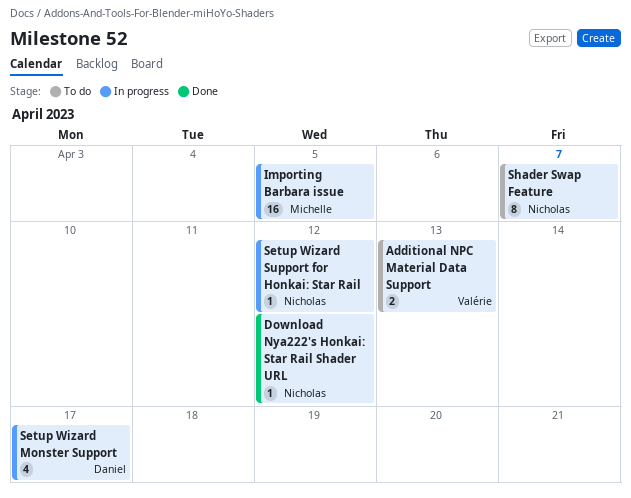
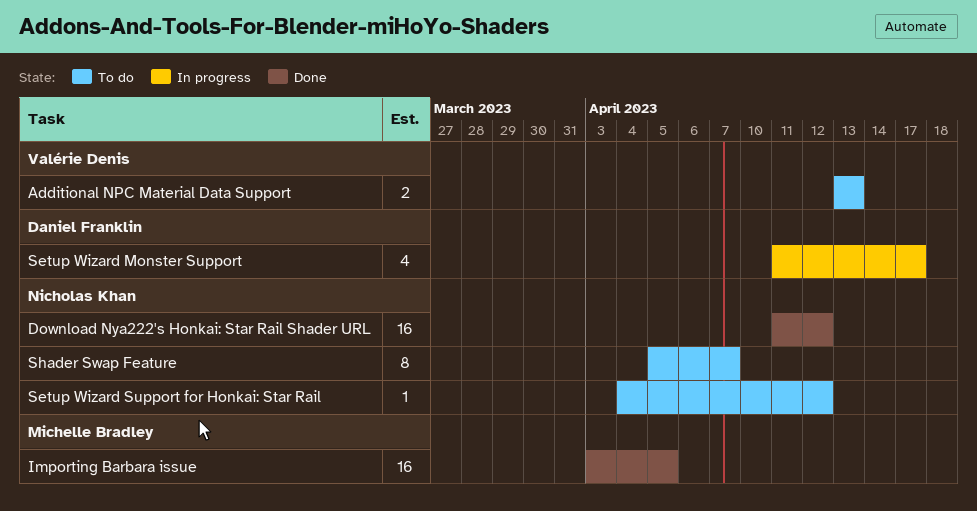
Download Nya222's Honkai: Star Rail Shader URL, estimate: 1 -> 16
Importing Barbara issue, status: In progress -> Done
Setup Wizard Support for Honkai: Star Rail, status: In progress -> To do

